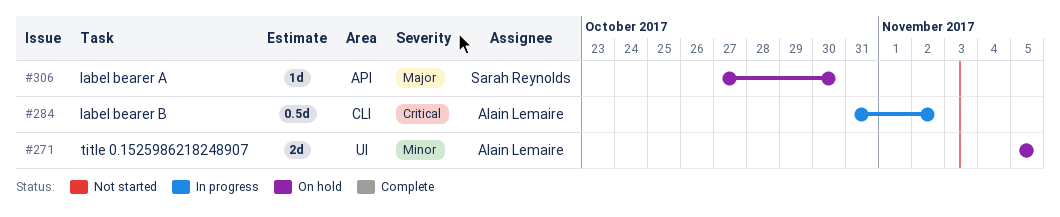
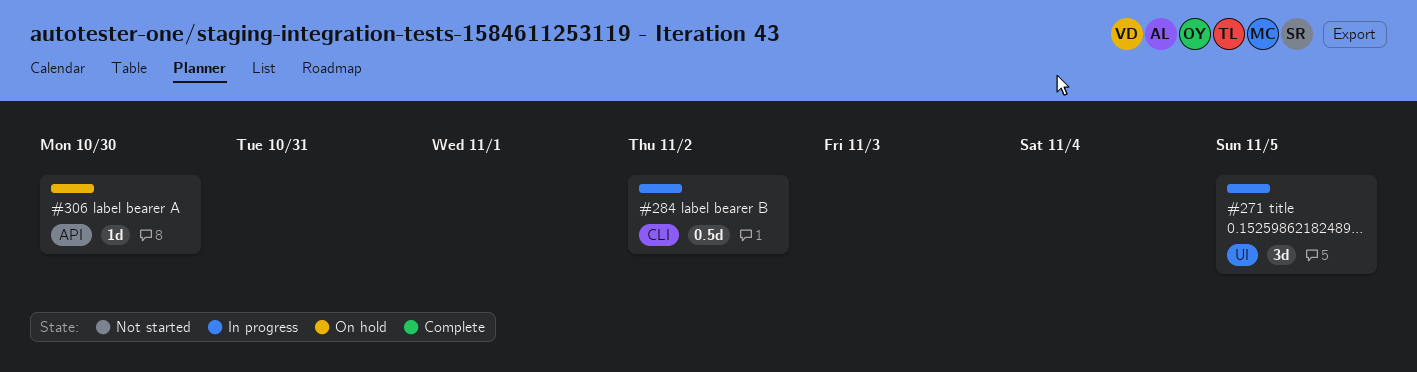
#271, status: On hold -> In progress
#271, estimate: 2d -> 3d

